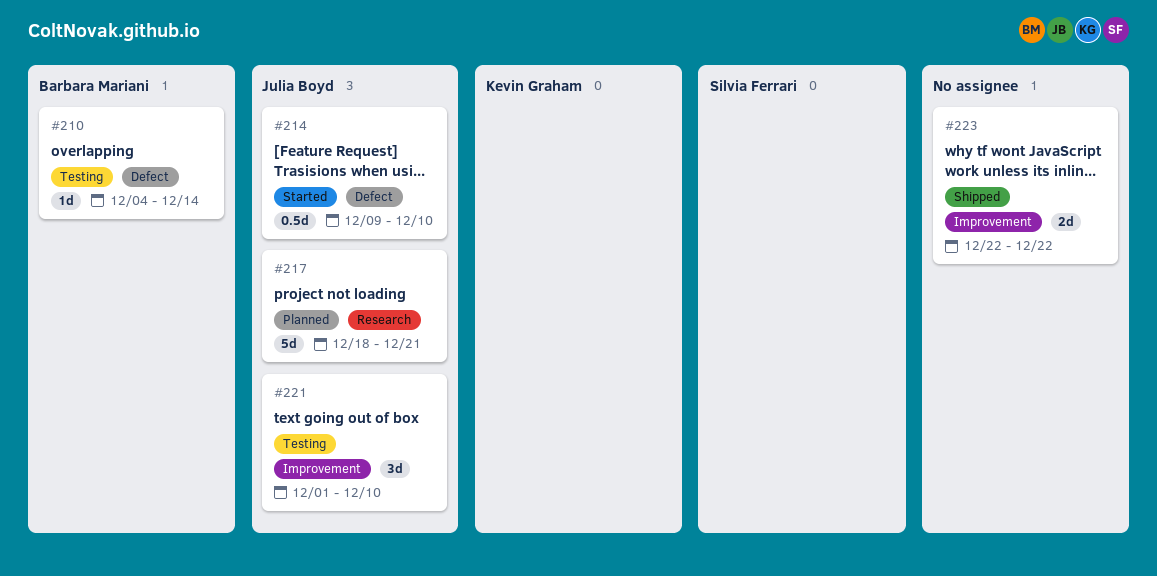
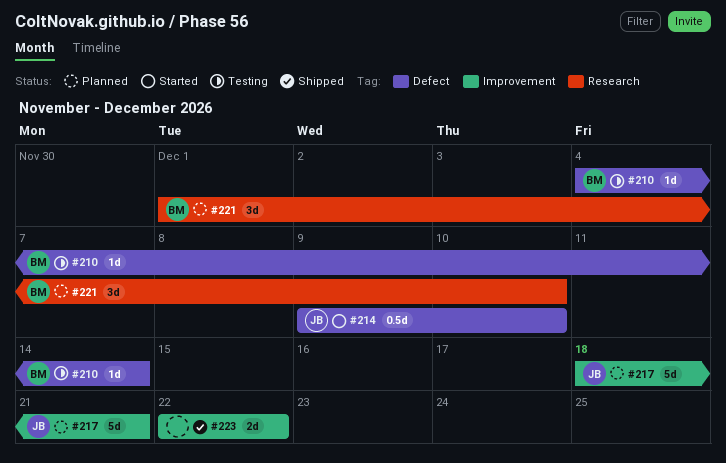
#217, label: Research -> Improvement
#221, status: Testing -> Planned
#221, owner: Julia Boyd -> Barbara Mariani
#221, label: Improvement -> Research

